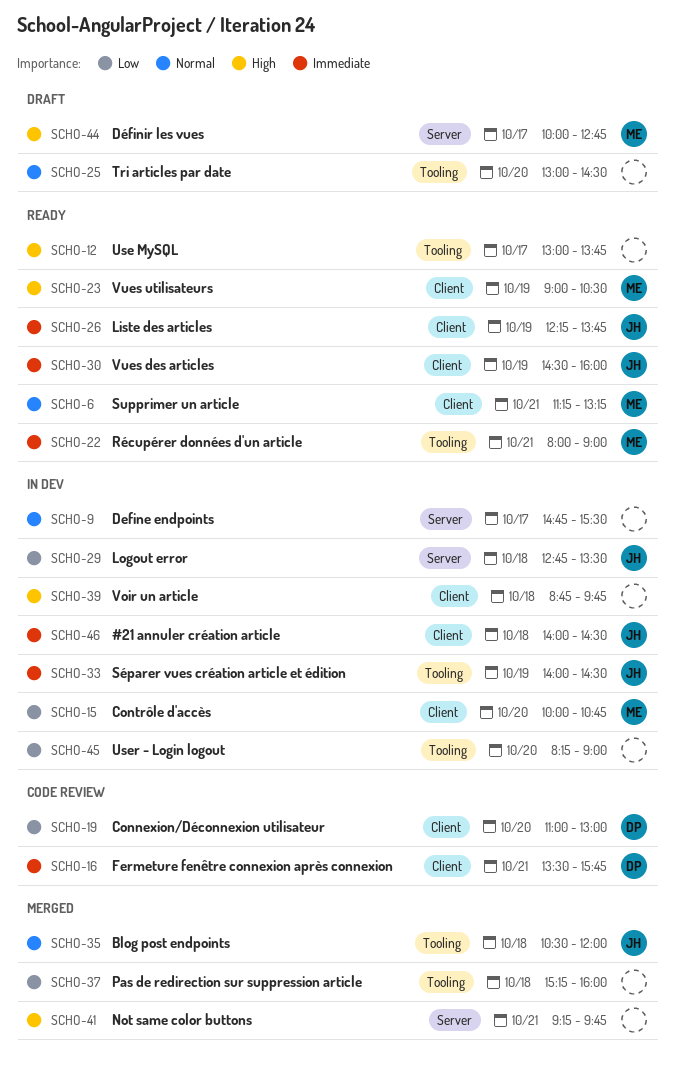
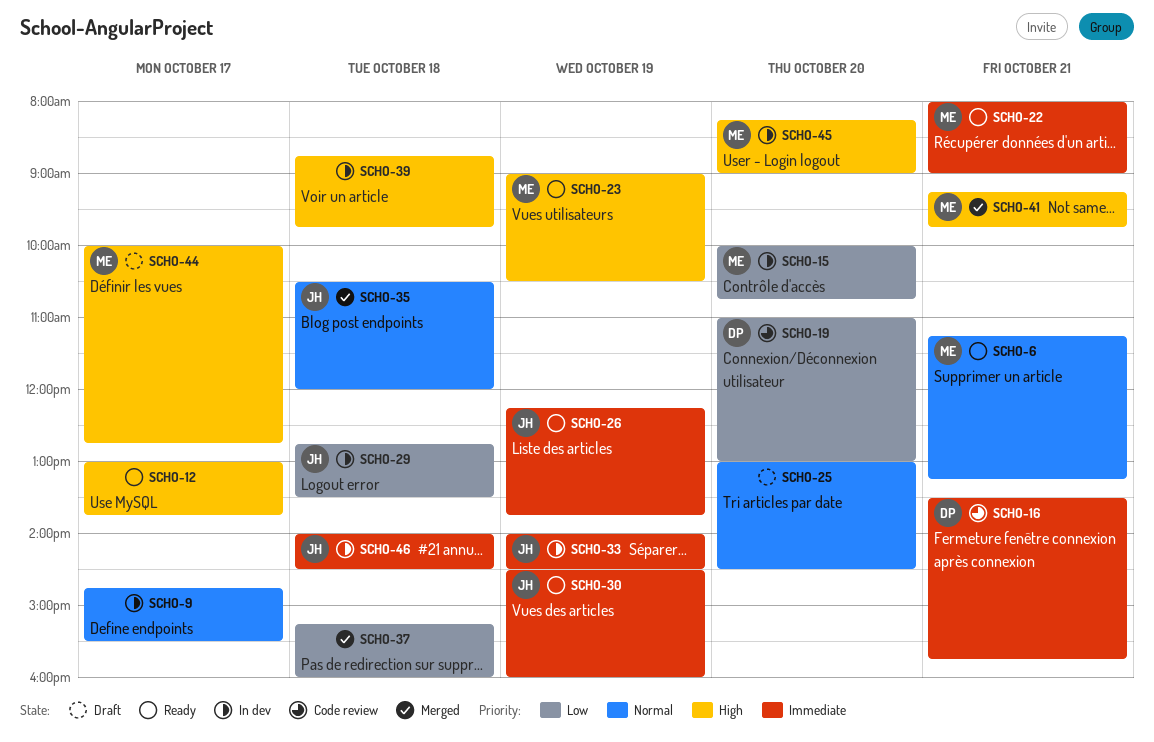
SCHO-41, owner: none -> ME
SCHO-45, owner: none -> ME
SCHO-45, priority: Low -> High

